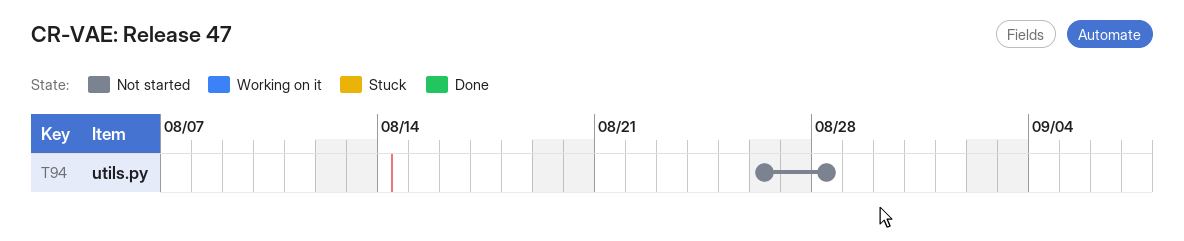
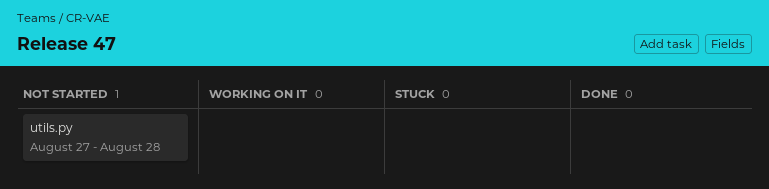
utils.py, start: Aug 26 -> Aug 27

